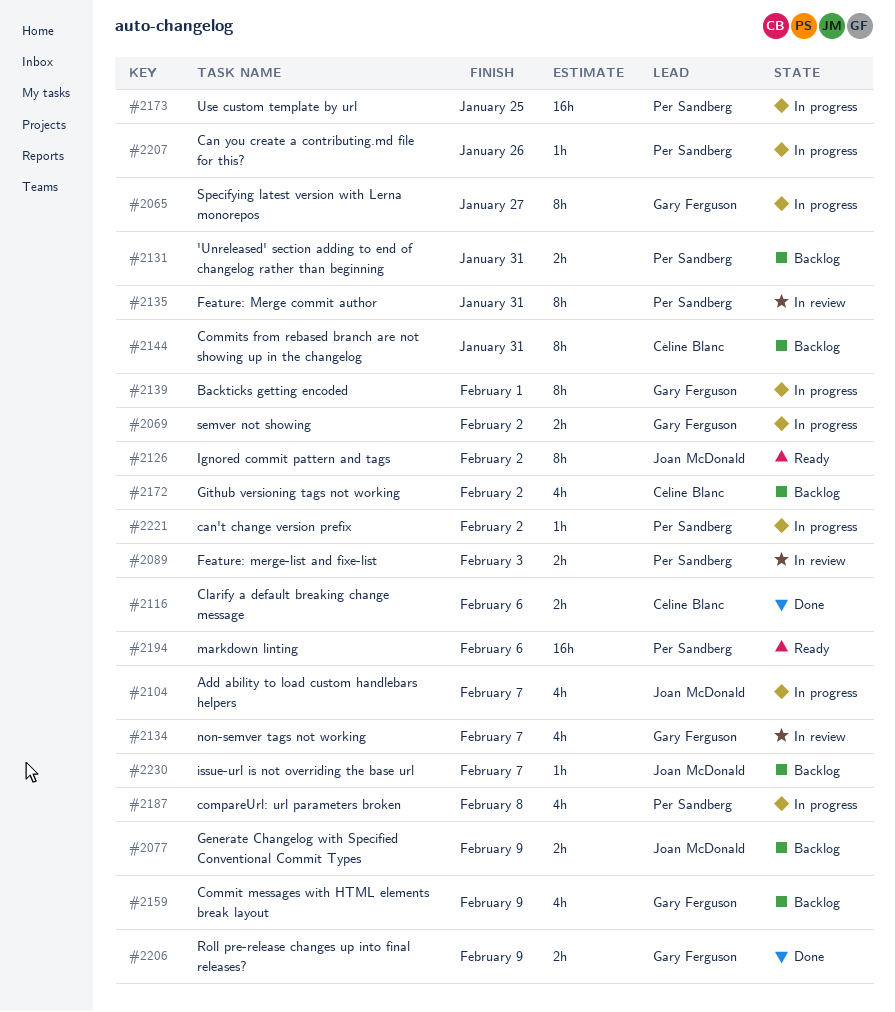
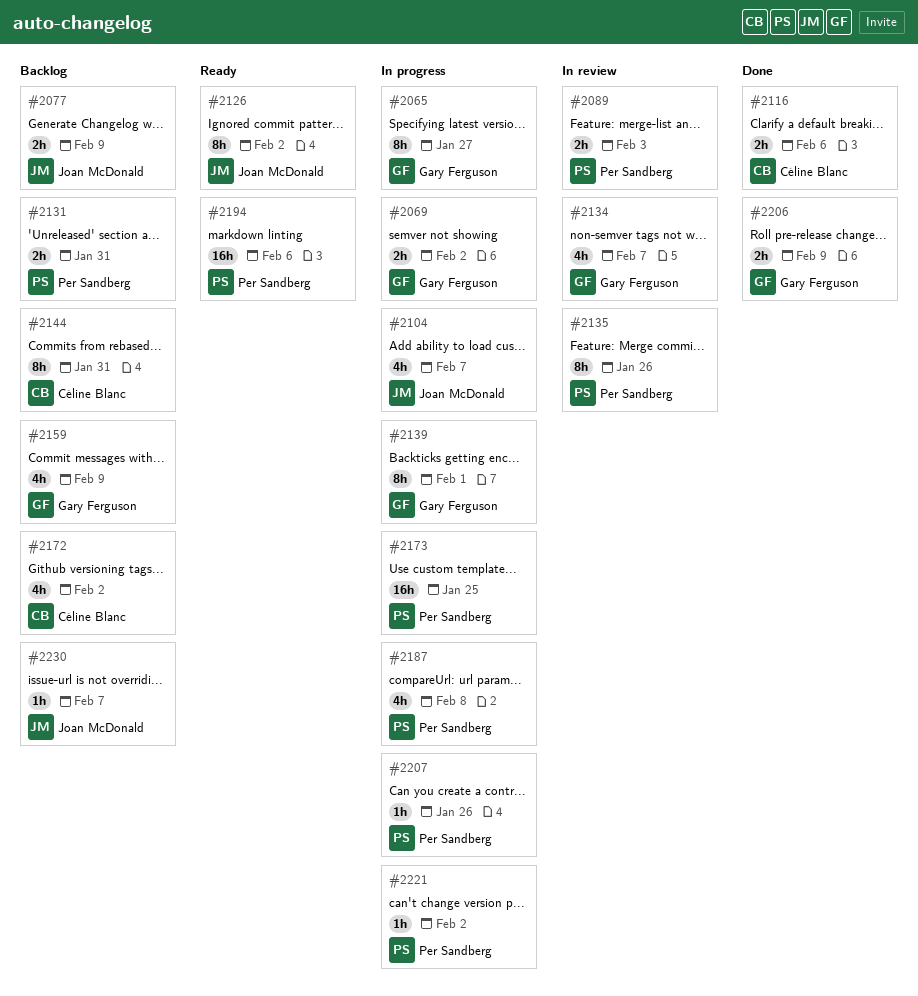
#2135, due: Jan 31 -> Jan 26

